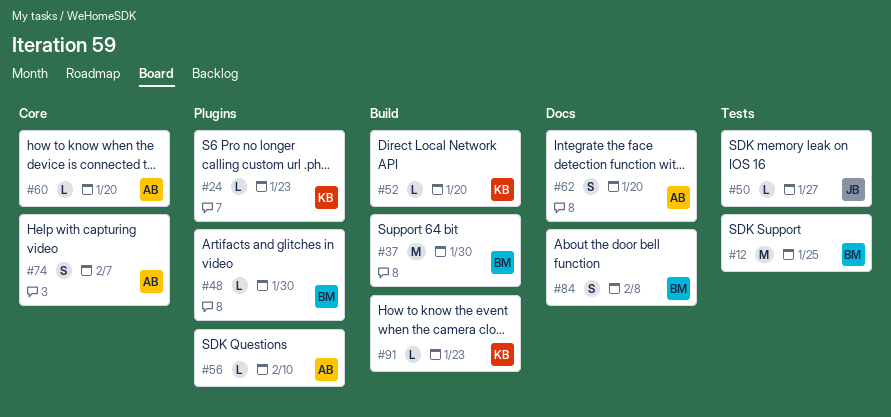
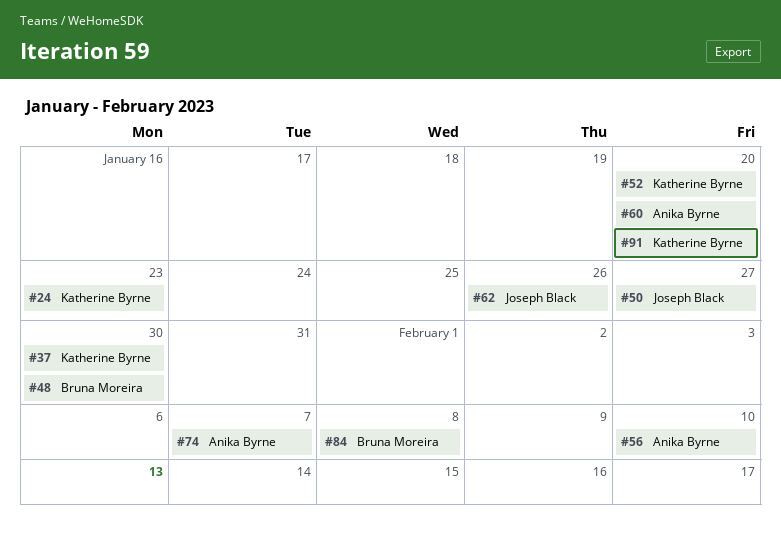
#12: present -> none
#37, owner: Bruna Moreira -> Katherine Byrne
#62, owner: Anika Byrne -> Joseph Black
#62, due: Jan 20 -> Jan 26
#91, due: Jan 23 -> Jan 20

